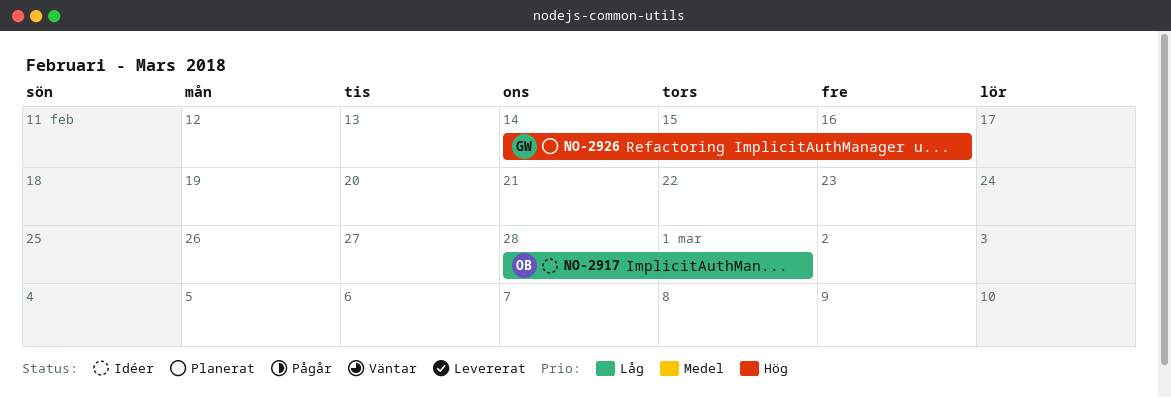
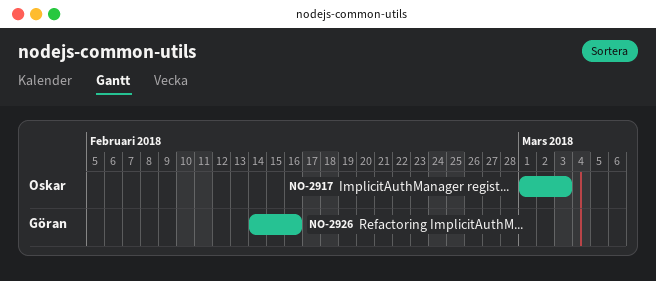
NO-2917, start: Feb 28 -> Mar 1
NO-2917, due: Mar 1 -> Mar 3

